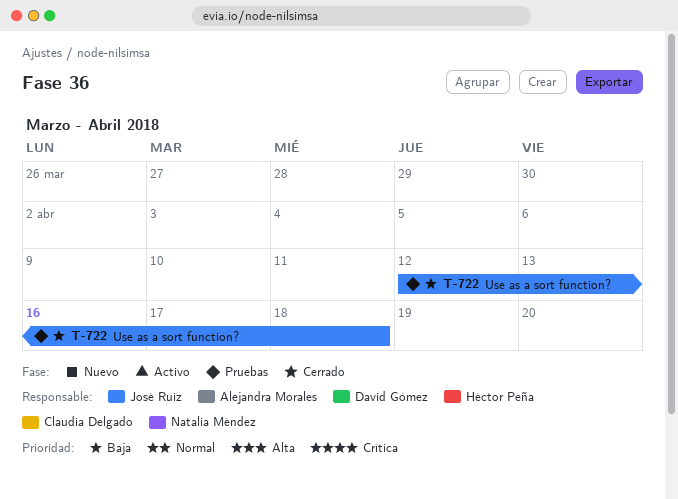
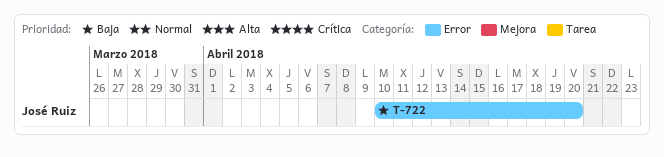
T-722, start: Apr 12 -> Apr 10
T-722, due: Apr 18 -> Apr 20

